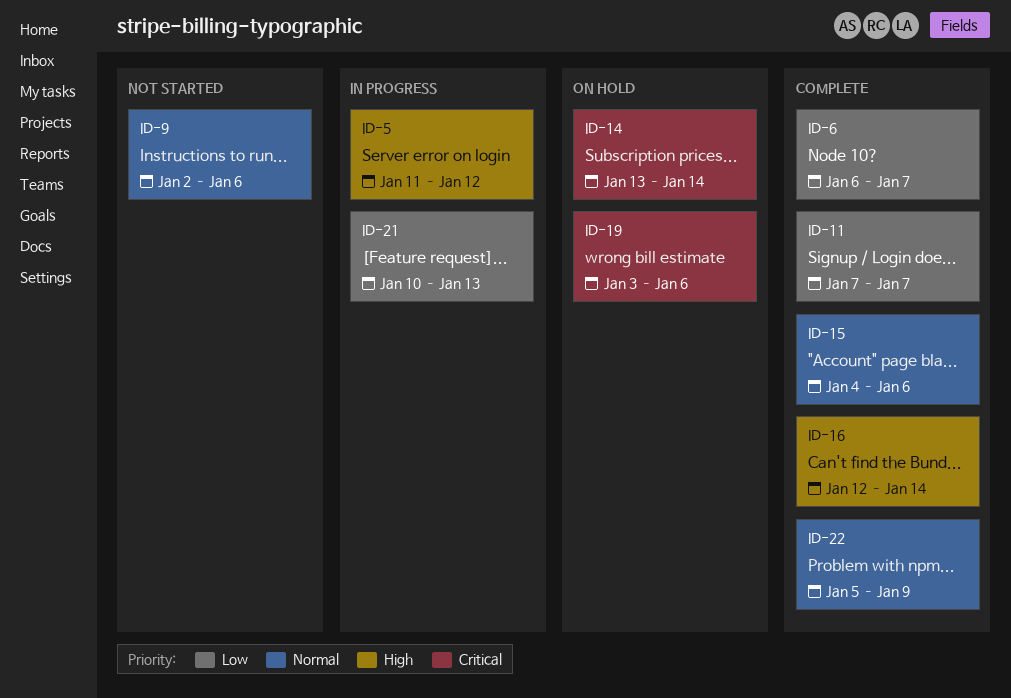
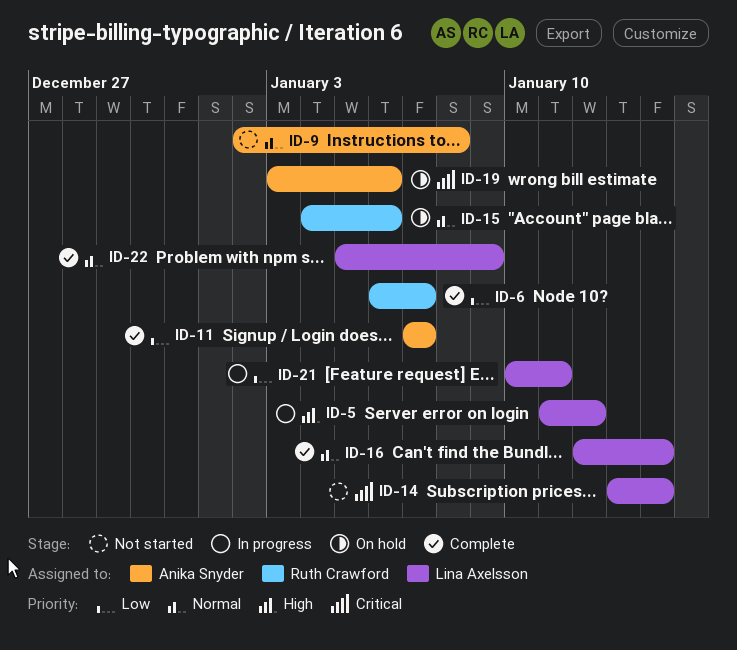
ID-9, due: Jan 6 -> Jan 8
ID-14, status: On hold -> Not started
ID-15, status: Complete -> On hold
ID-16, priority: High -> Normal
ID-21, due: Jan 13 -> Jan 11

